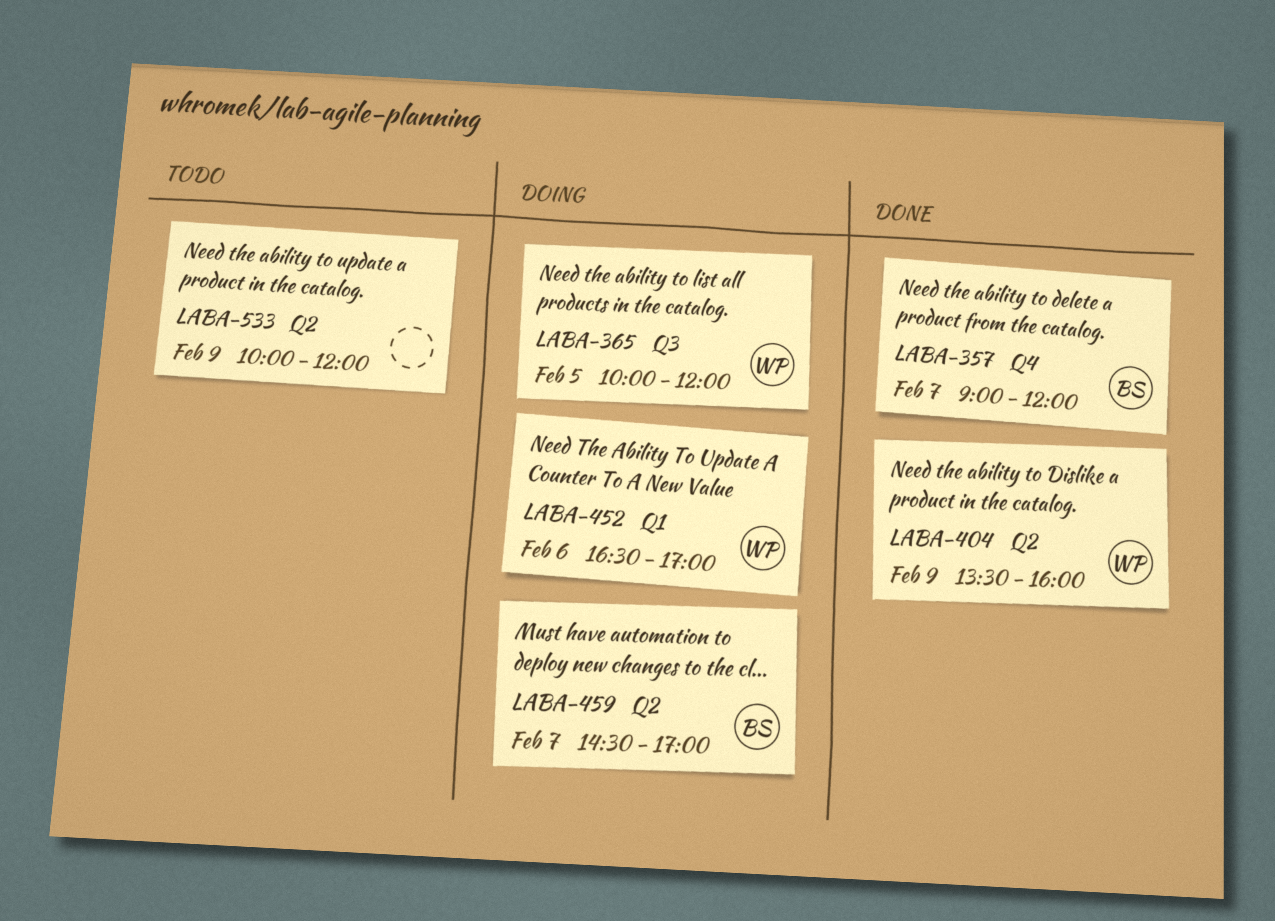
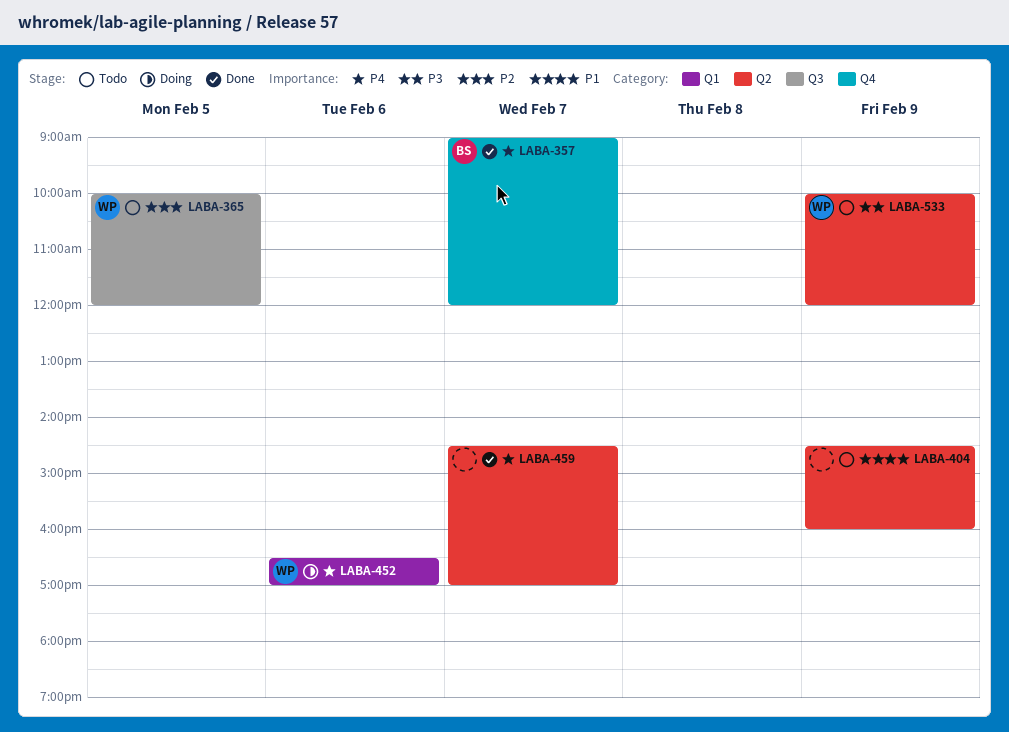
LABA-365, status: Doing -> Todo
LABA-404, status: Done -> Todo
LABA-404, owner: WP -> none
LABA-404, begins: 13:30 -> 14:30
LABA-459, status: Doing -> Done
LABA-459, owner: BS -> none
LABA-533, owner: none -> WP

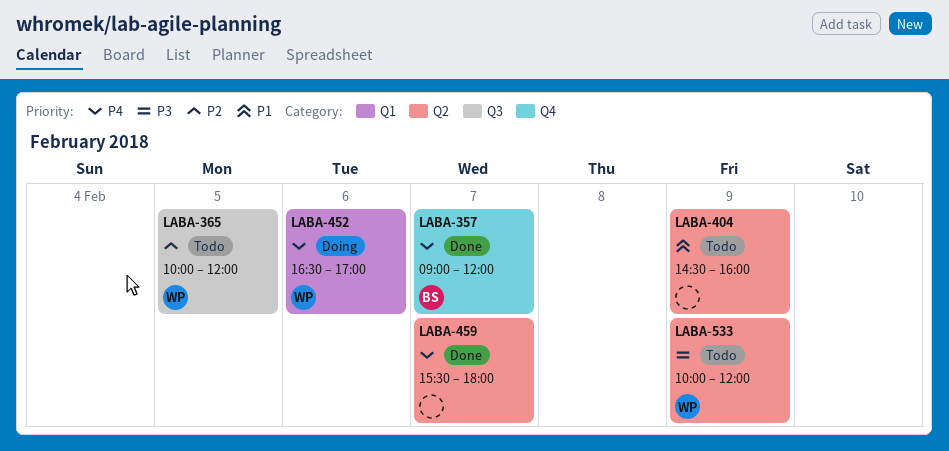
LABA-459, begins: 14:30 -> 15:30
LABA-459, ends: 17:00 -> 18:00

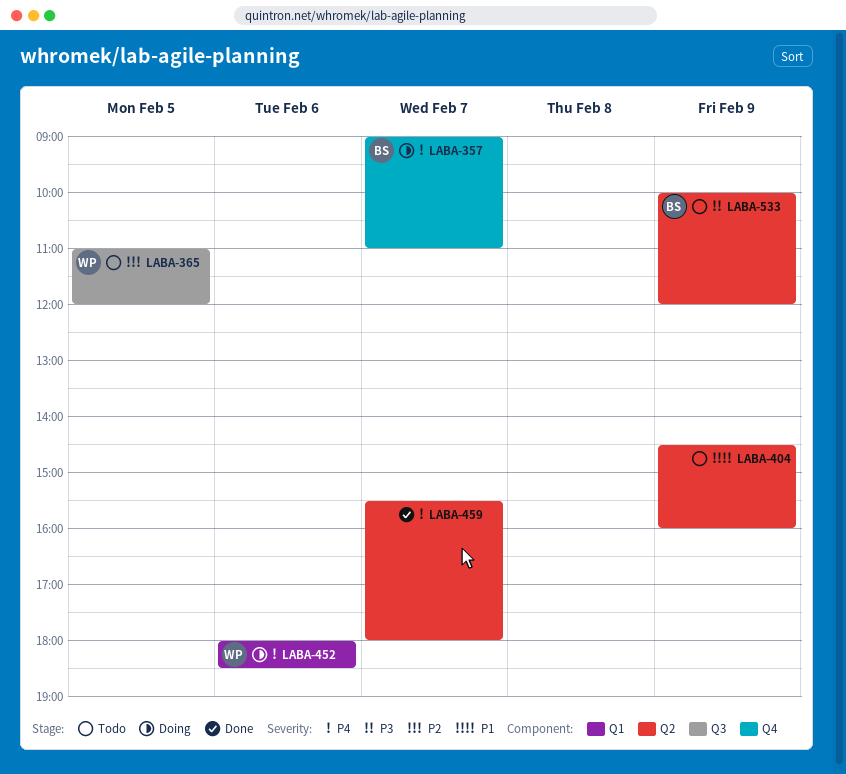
LABA-357, status: Done -> Doing
LABA-357, ends: 12:00 -> 11:00
LABA-365, begins: 10:00 -> 11:00
LABA-452, begins: 16:30 -> 18:00
LABA-452, ends: 17:00 -> 18:30
LABA-533, owner: WP -> BS

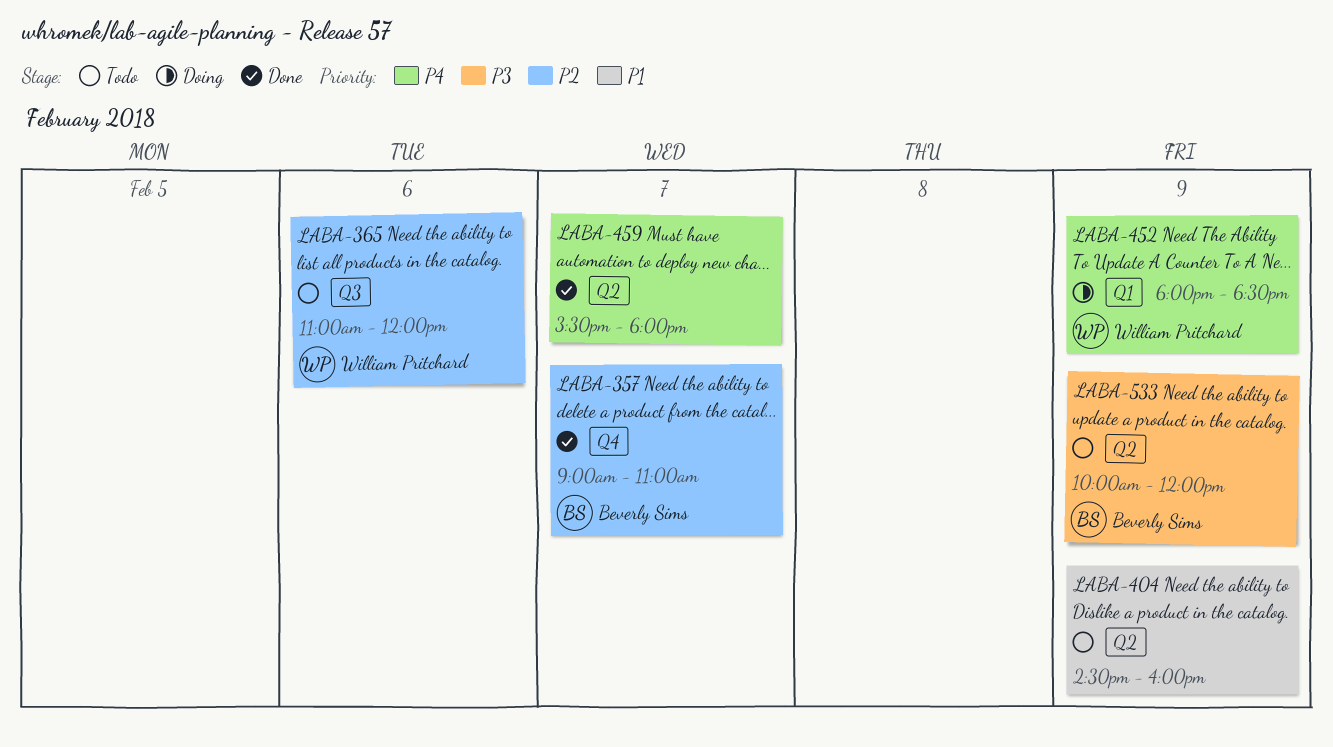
LABA-357, status: Doing -> Done
LABA-357, priority: P4 -> P2
LABA-365, day: Feb 5 -> Feb 6
LABA-452, day: Feb 6 -> Feb 9

